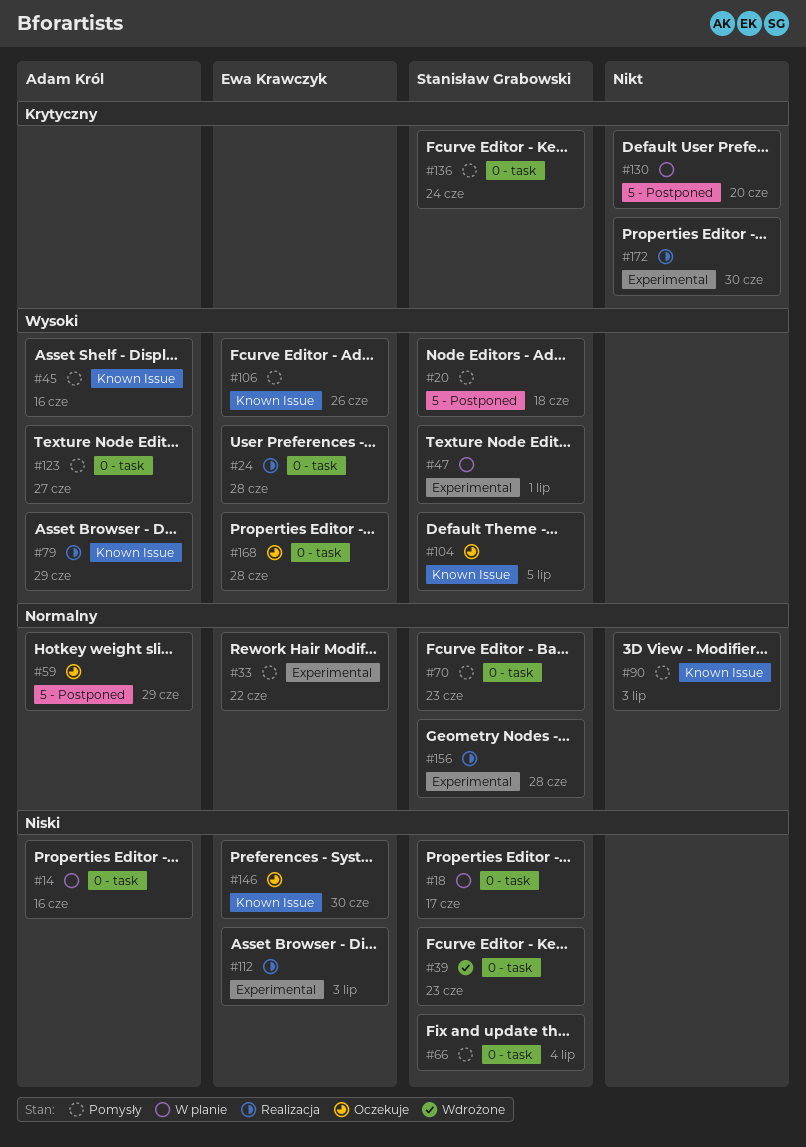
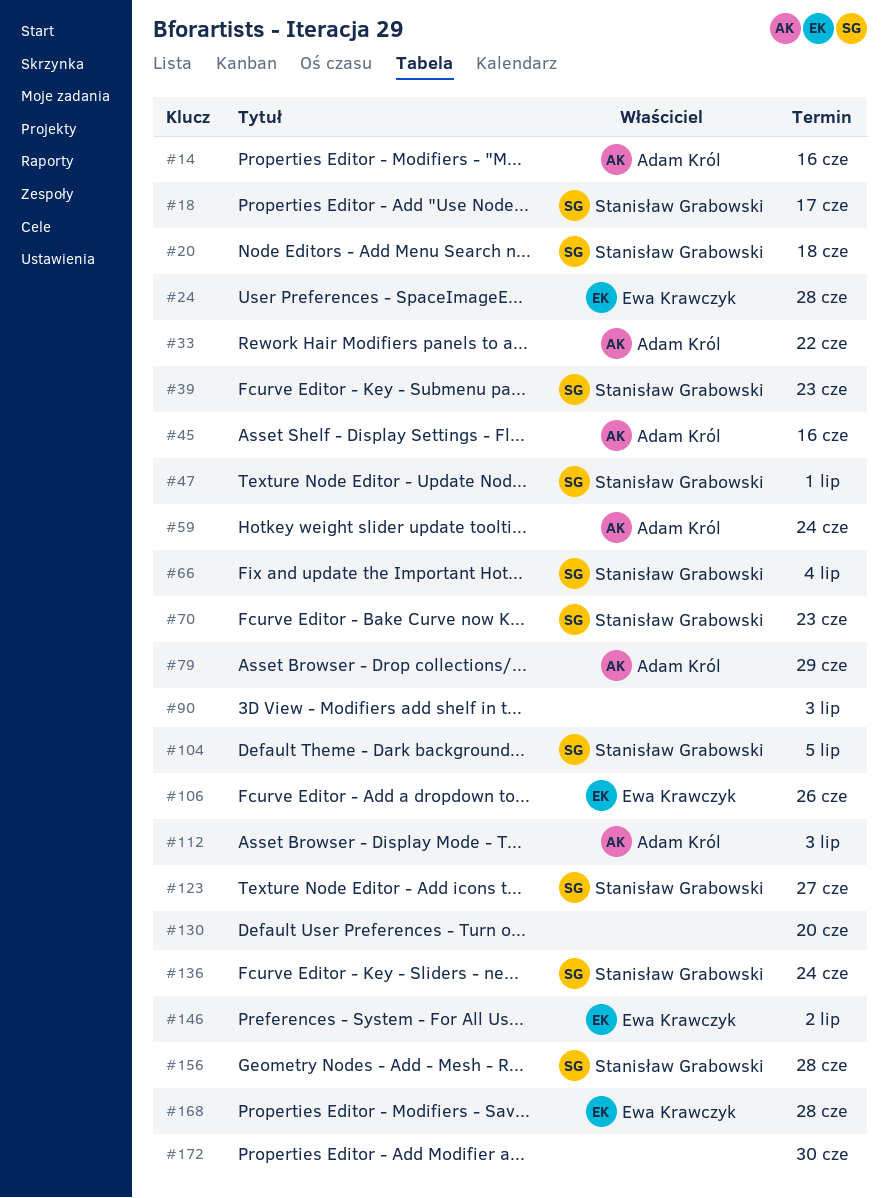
#33, owner: Ewa Krawczyk -> Adam Król
#59, due: Jun 29 -> Jun 24
#112, owner: Ewa Krawczyk -> Adam Król
#123, owner: Adam Król -> Stanisław Grabowski
#146, due: Jun 30 -> Jul 2

